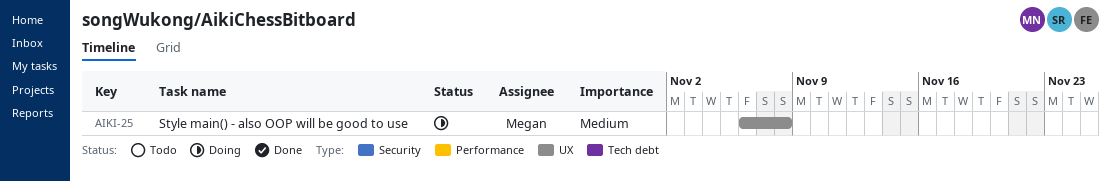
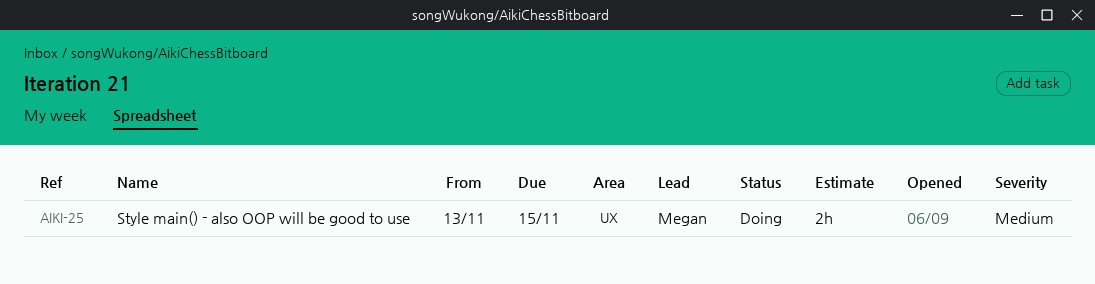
AIKI-25, start: Nov 6 -> Nov 13
AIKI-25, due: Nov 8 -> Nov 15

